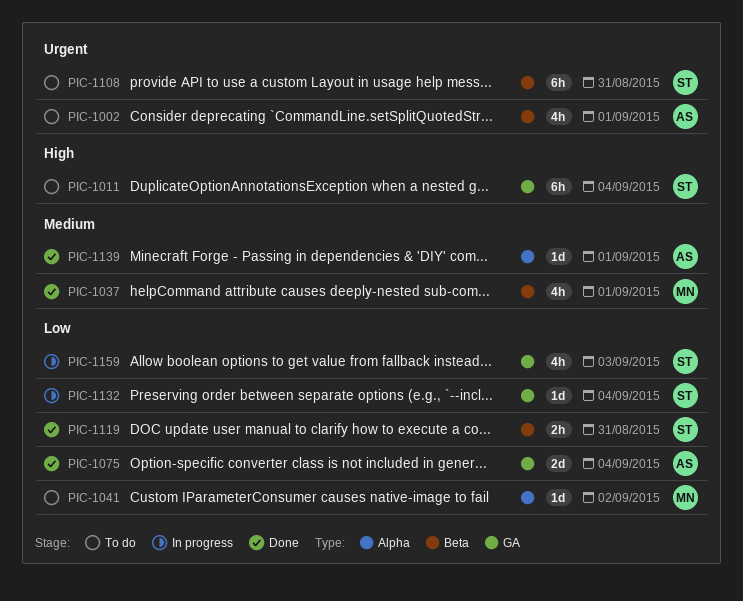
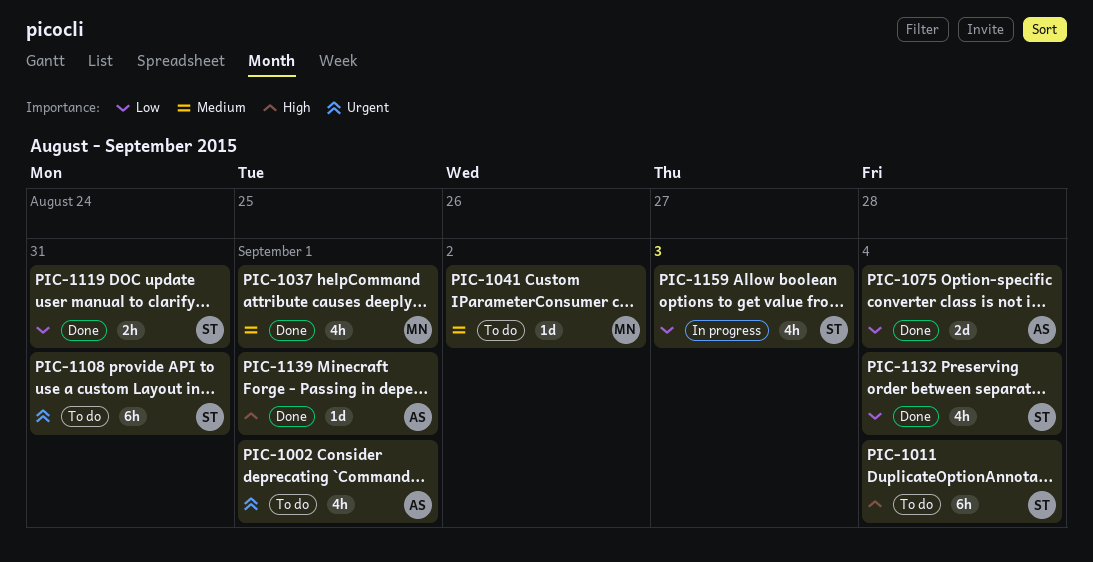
PIC-1041, priority: Low -> Medium
PIC-1132, status: In progress -> Done
PIC-1132, estimate: 1d -> 4h
PIC-1139, priority: Medium -> High

